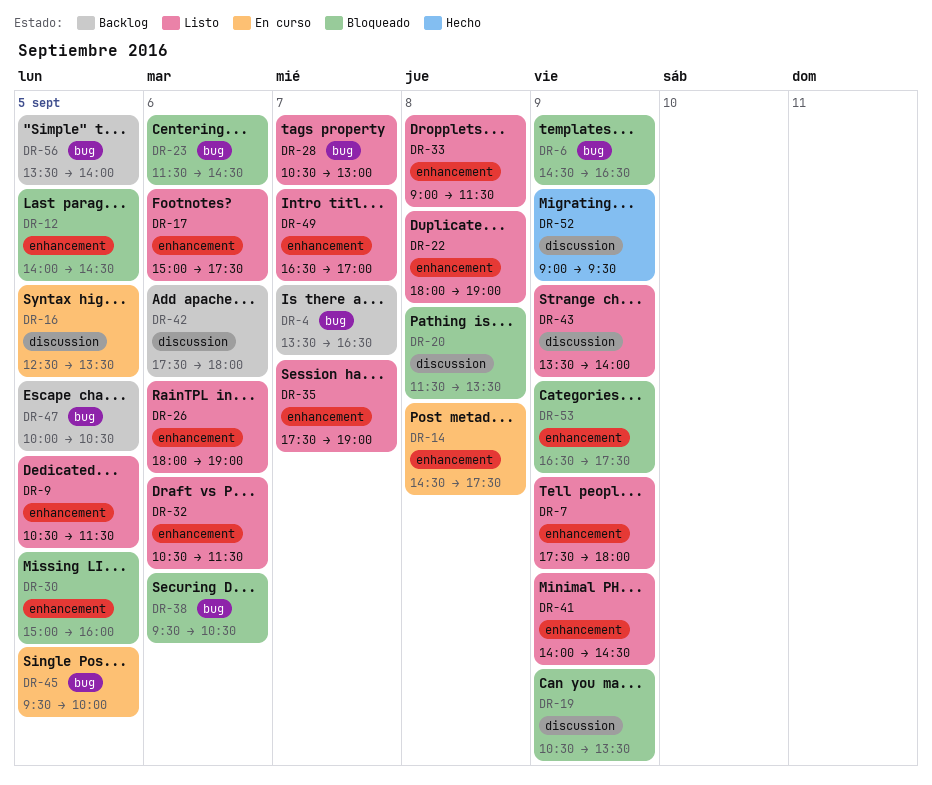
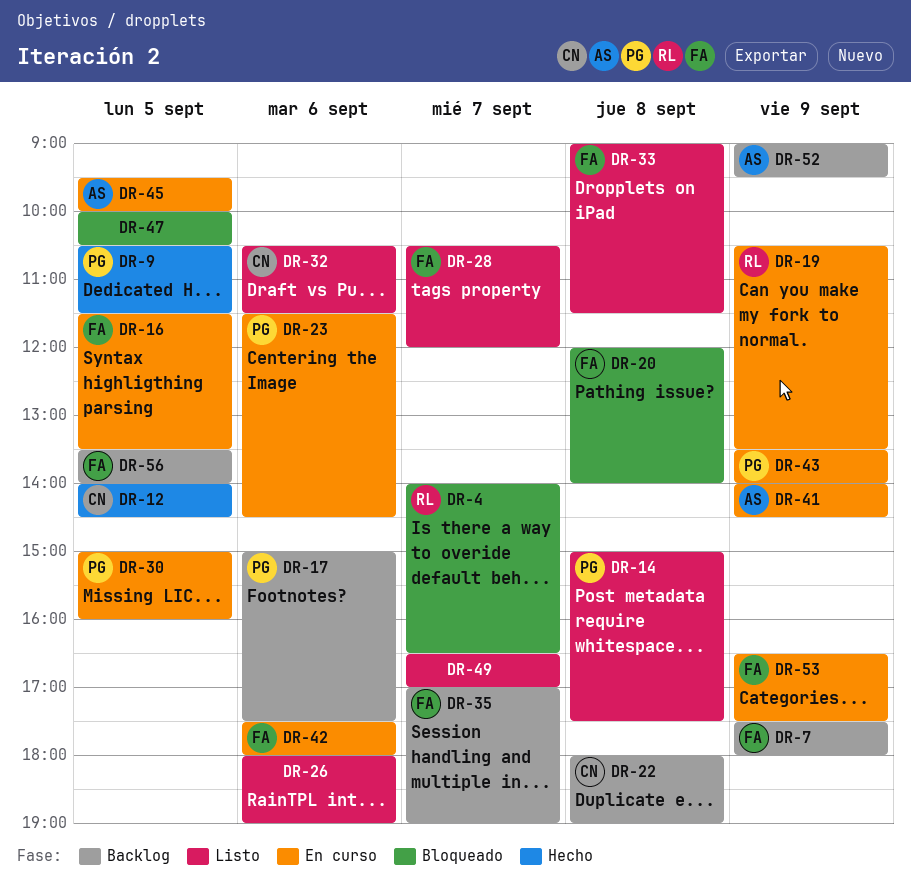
DR-4, status: Backlog -> Bloqueado
DR-4, begins: 13:30 -> 14:00
DR-6: present -> none
DR-7, status: Listo -> Backlog
DR-9, status: Listo -> Hecho
DR-12, status: Bloqueado -> Hecho
DR-14, status: En curso -> Listo
DR-14, begins: 14:30 -> 15:00
DR-16, begins: 12:30 -> 11:30
DR-17, status: Listo -> Backlog
DR-19, status: Bloqueado -> En curso
DR-20, begins: 11:30 -> 12:00
DR-20, ends: 13:30 -> 14:00
DR-22, status: Listo -> Backlog
DR-23, status: Bloqueado -> En curso
DR-28, ends: 13:00 -> 12:00
DR-30, status: Bloqueado -> En curso
DR-35, status: Listo -> Backlog
DR-35, begins: 17:30 -> 17:00
DR-38: present -> none
DR-41, status: Listo -> En curso
DR-42, status: Backlog -> En curso
DR-43, status: Listo -> En curso
DR-47, status: Backlog -> Bloqueado
DR-52, status: Hecho -> Backlog
DR-53, status: Bloqueado -> En curso

